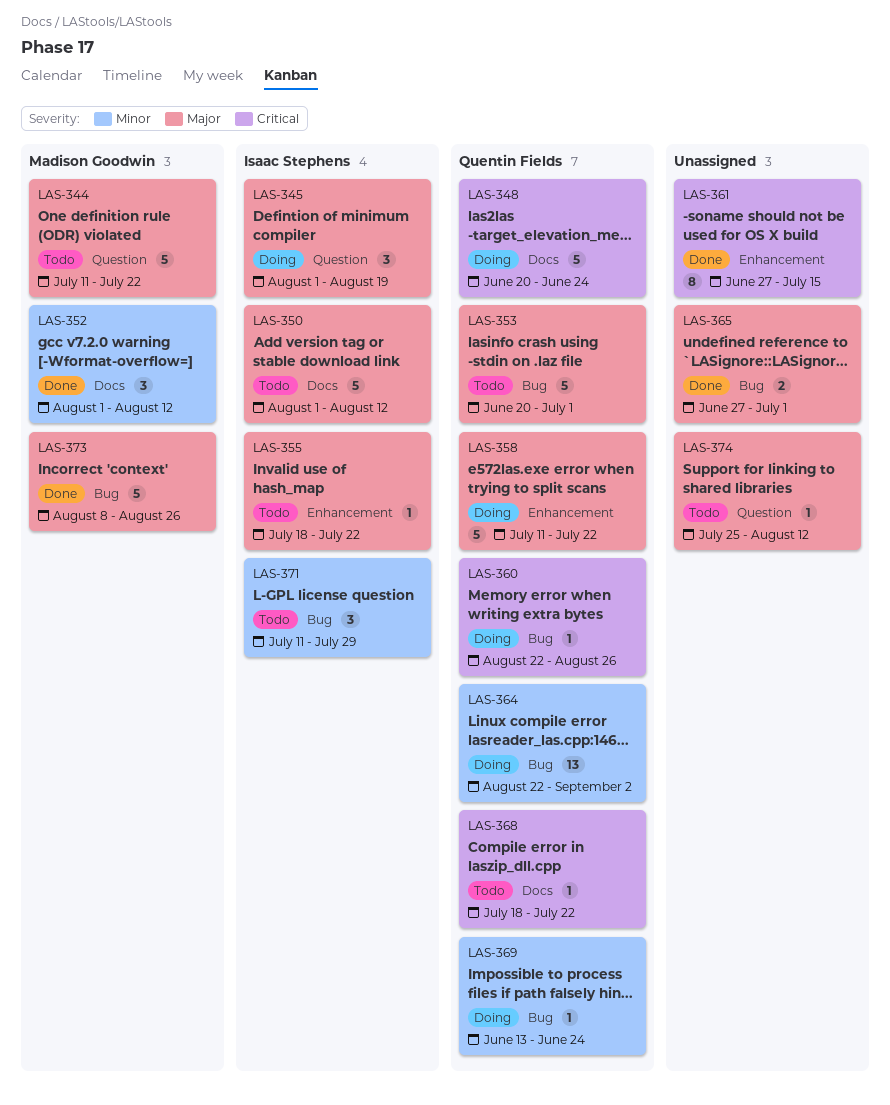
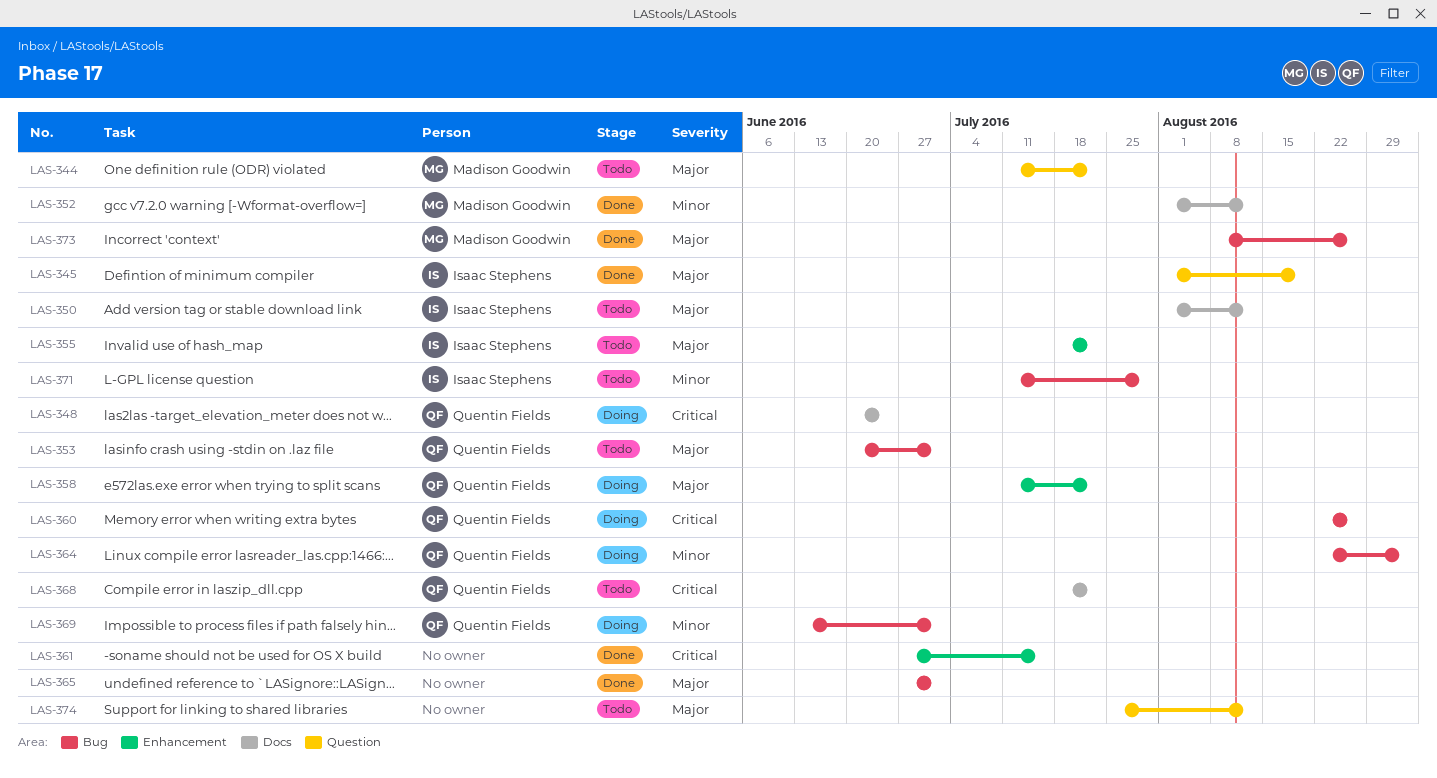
LAS-345, status: Doing -> Done
LAS-369, due: Jun 24 -> Jul 1

